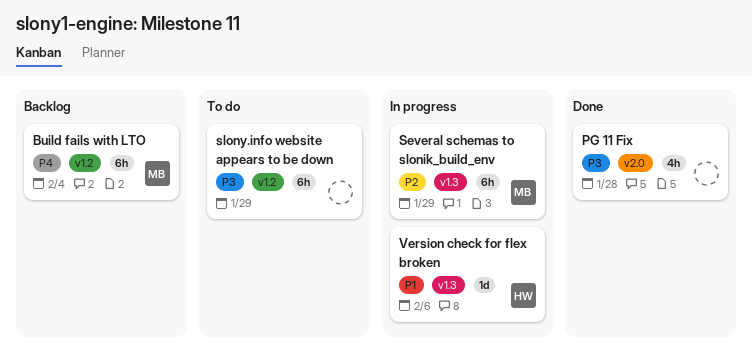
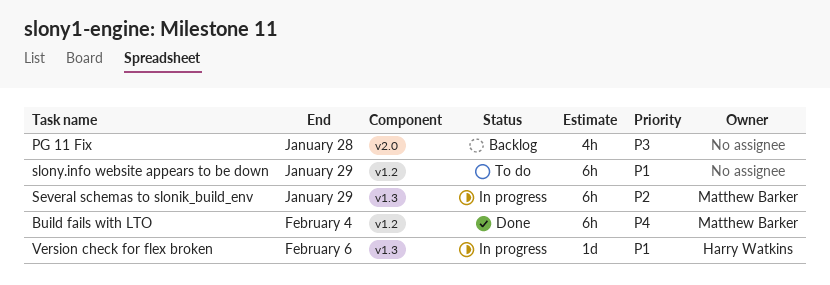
Build fails with LTO, status: Backlog -> Done
PG 11 Fix, status: Done -> Backlog
slony.info website appears to be down, priority: P3 -> P1

